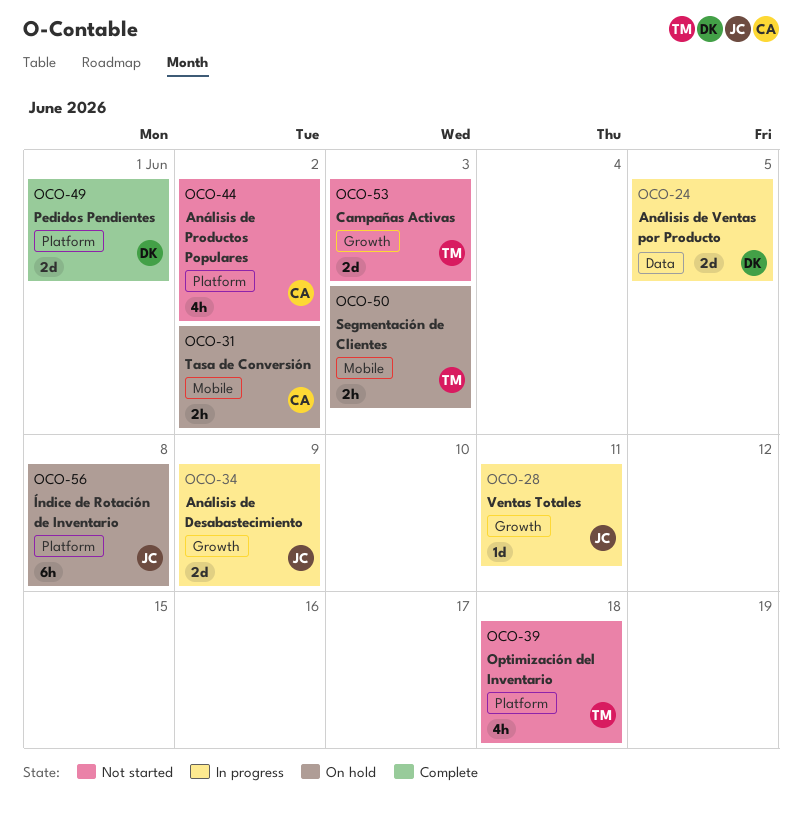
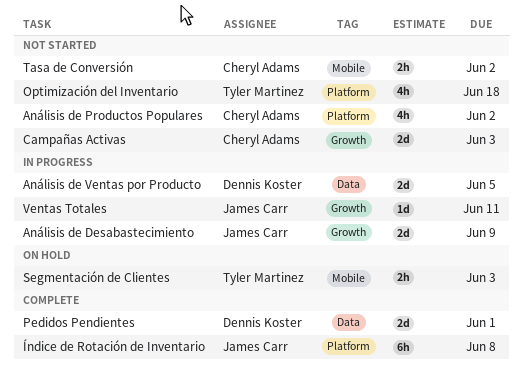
Campañas Activas, owner: Tyler Martinez -> Cheryl Adams
Pedidos Pendientes, label: Platform -> Data
Tasa de Conversión, status: On hold -> Not started
Índice de Rotación de Inventario, status: On hold -> Complete

